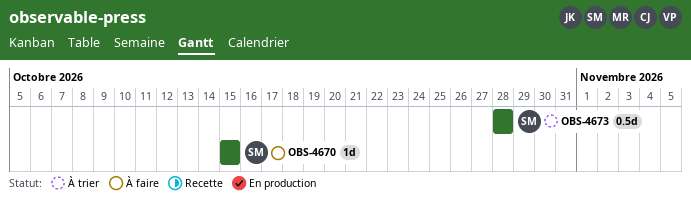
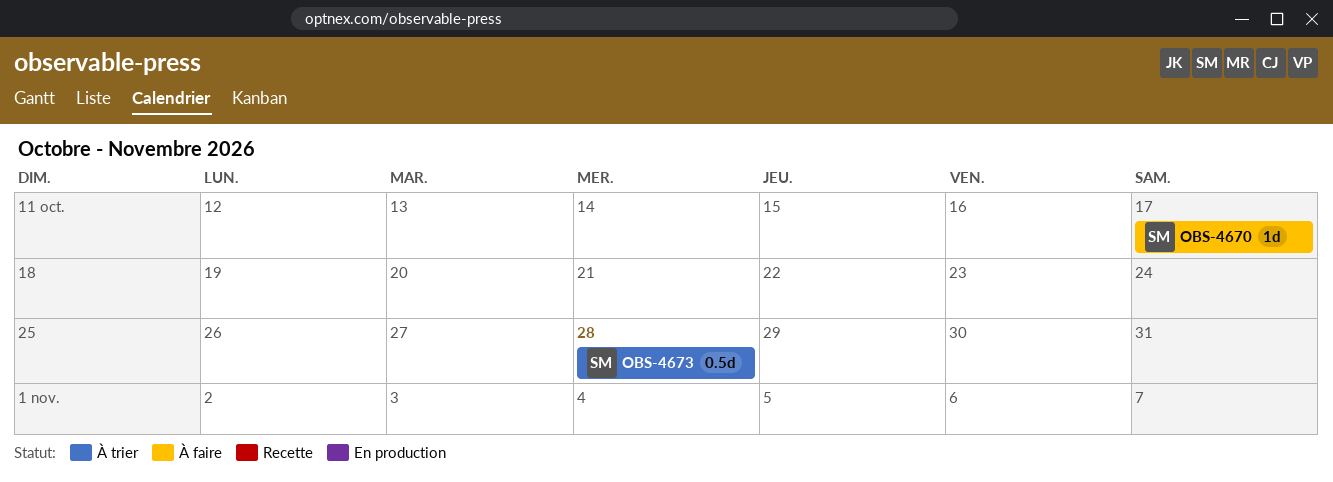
OBS-4670, start: Oct 15 -> Oct 17
OBS-4670, due: Oct 15 -> Oct 17

